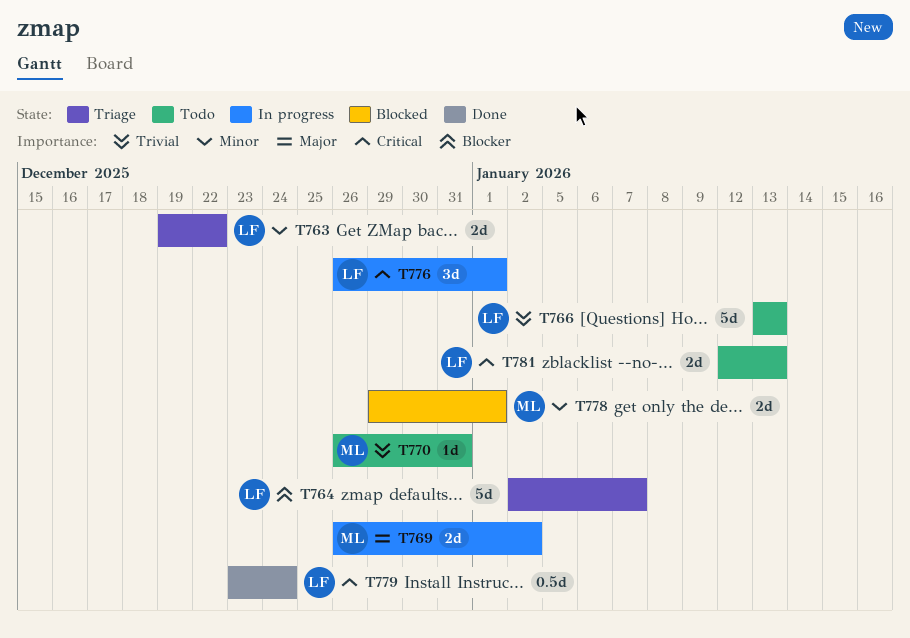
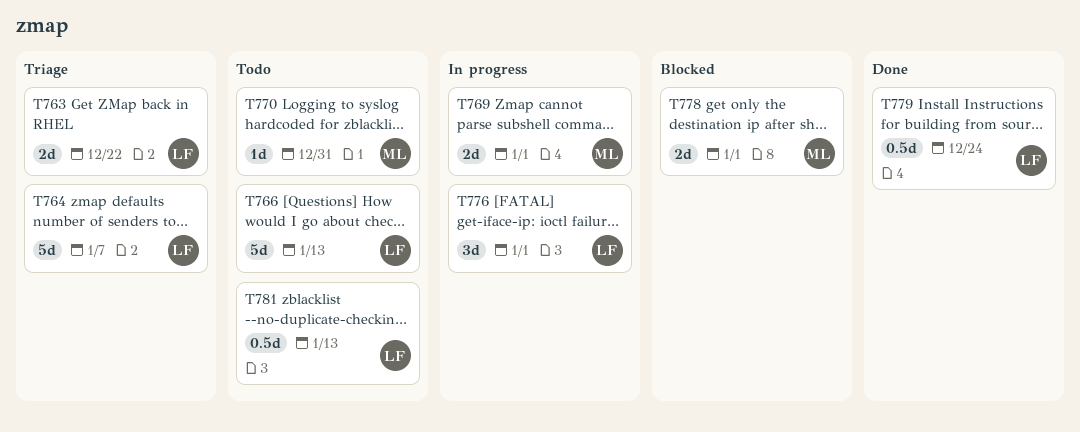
T769, due: Jan 2 -> Jan 1
T781, estimate: 2d -> 0.5d

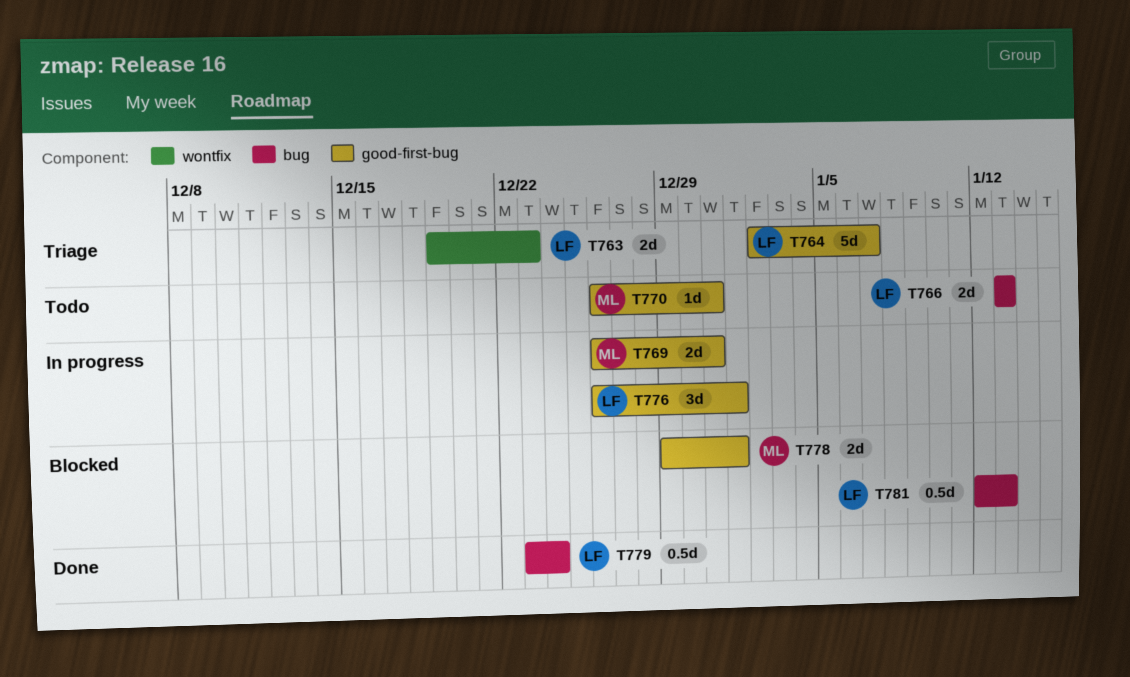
T763, due: Dec 22 -> Dec 23
T766, estimate: 5d -> 2d
T769, due: Jan 1 -> Dec 31
T781, status: Todo -> Blocked

